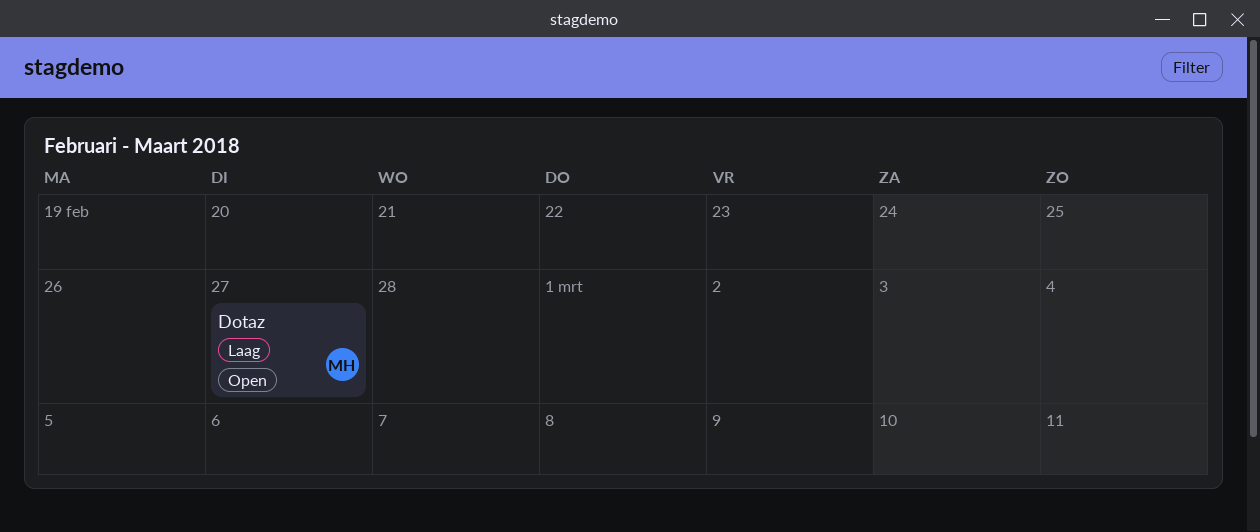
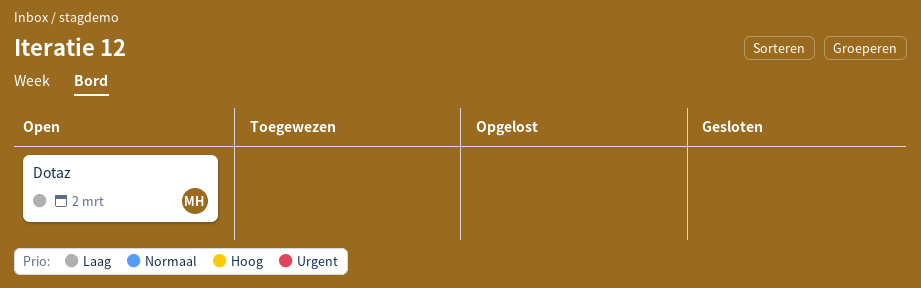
Dotaz, due: Feb 27 -> Mar 2

